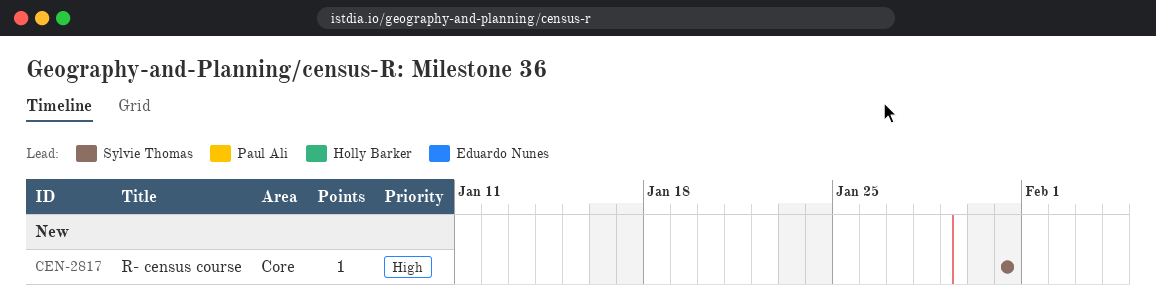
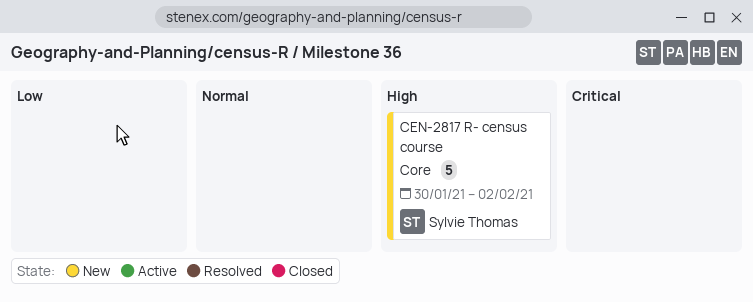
CEN-2817, estimate: 1 -> 5
CEN-2817, start: Jan 31 -> Jan 30
CEN-2817, due: Jan 31 -> Feb 2

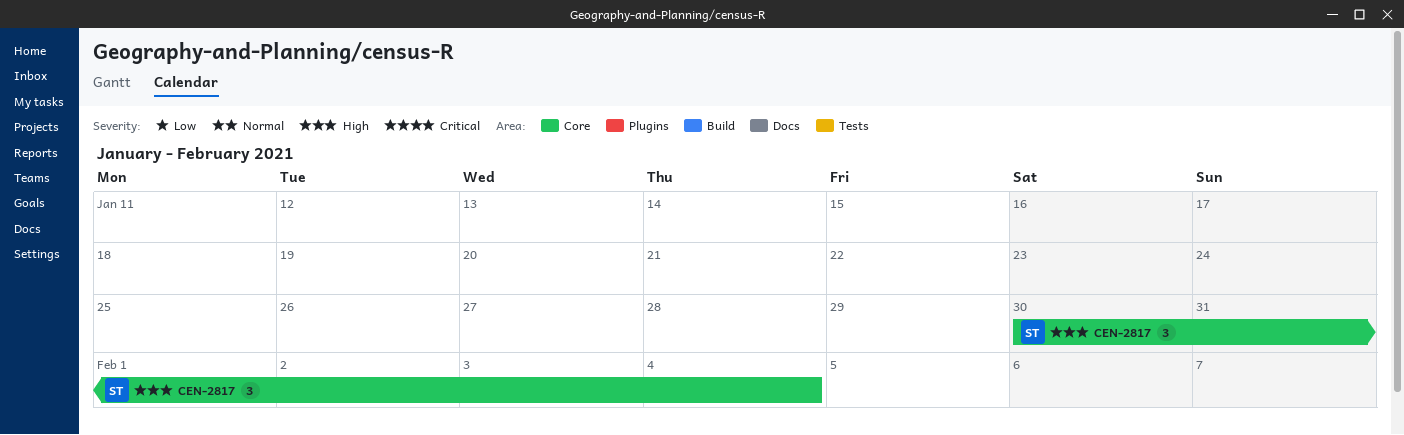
CEN-2817, estimate: 5 -> 3
CEN-2817, due: Feb 2 -> Feb 4

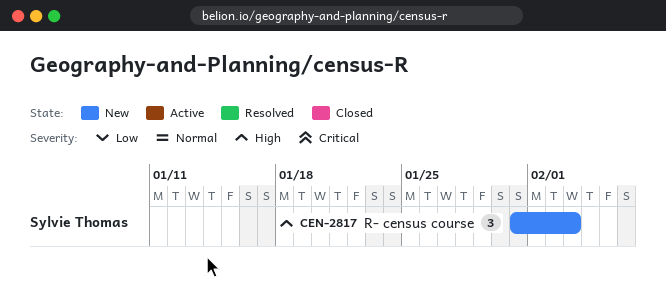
CEN-2817, start: Jan 30 -> Jan 31
CEN-2817, due: Feb 4 -> Feb 3

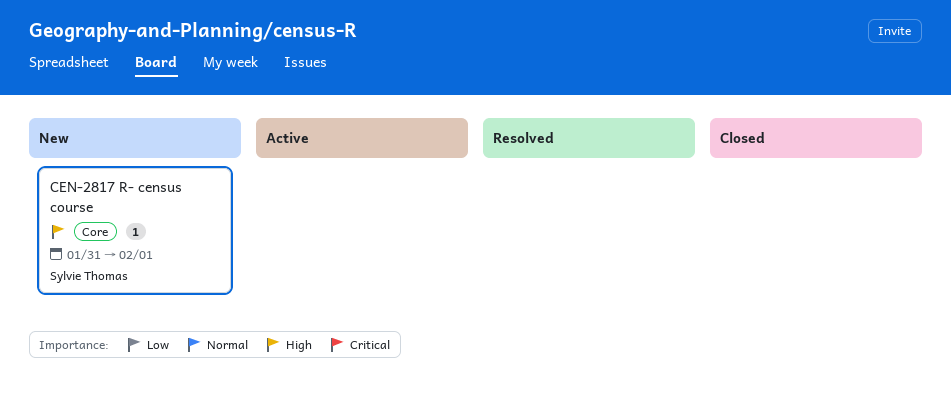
CEN-2817, estimate: 3 -> 1
CEN-2817, due: Feb 3 -> Feb 1

